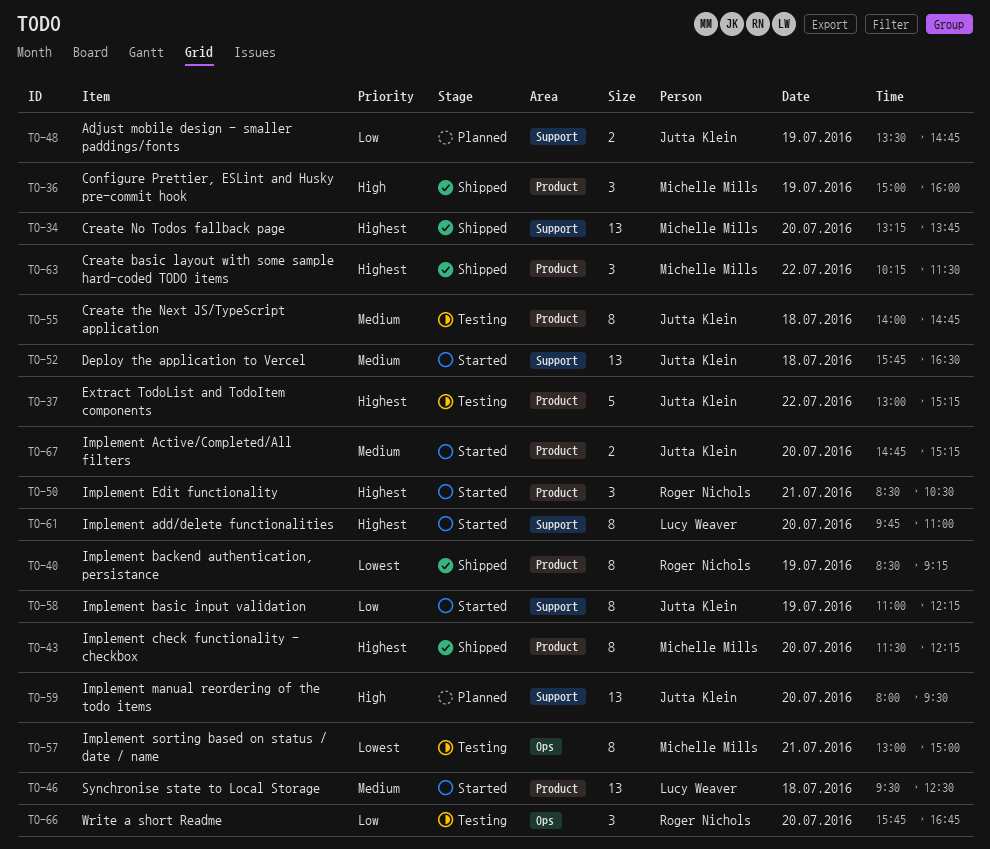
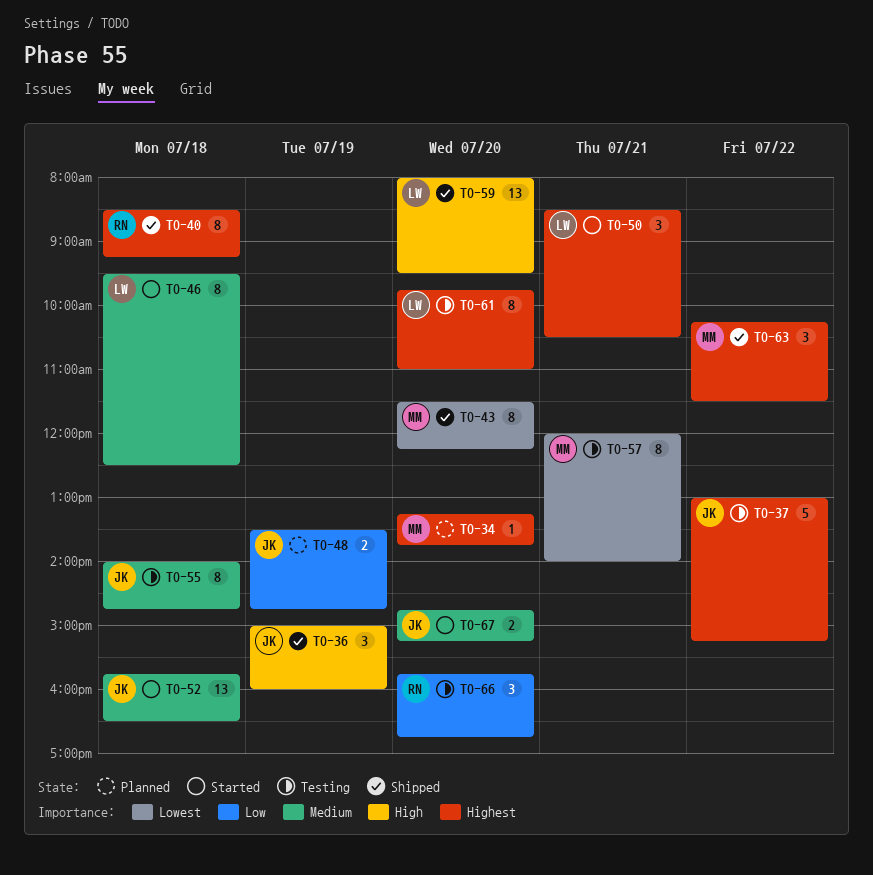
TO-34, status: Shipped -> Planned
TO-34, estimate: 13 -> 1
TO-36, owner: Michelle Mills -> Jutta Klein
TO-40, priority: Lowest -> Highest
TO-40, day: Jul 19 -> Jul 18
TO-43, priority: Highest -> Lowest
TO-46, estimate: 13 -> 8
TO-50, owner: Roger Nichols -> Lucy Weaver
TO-57, begins: 13:00 -> 12:00
TO-57, ends: 15:00 -> 14:00
TO-58: present -> none
TO-59, status: Planned -> Shipped
TO-59, owner: Jutta Klein -> Lucy Weaver
TO-61, status: Started -> Testing

